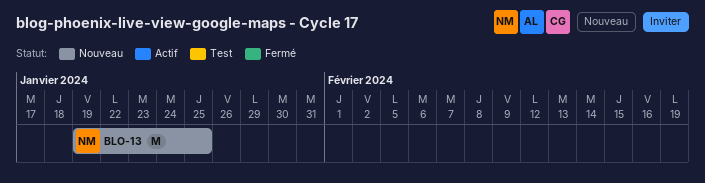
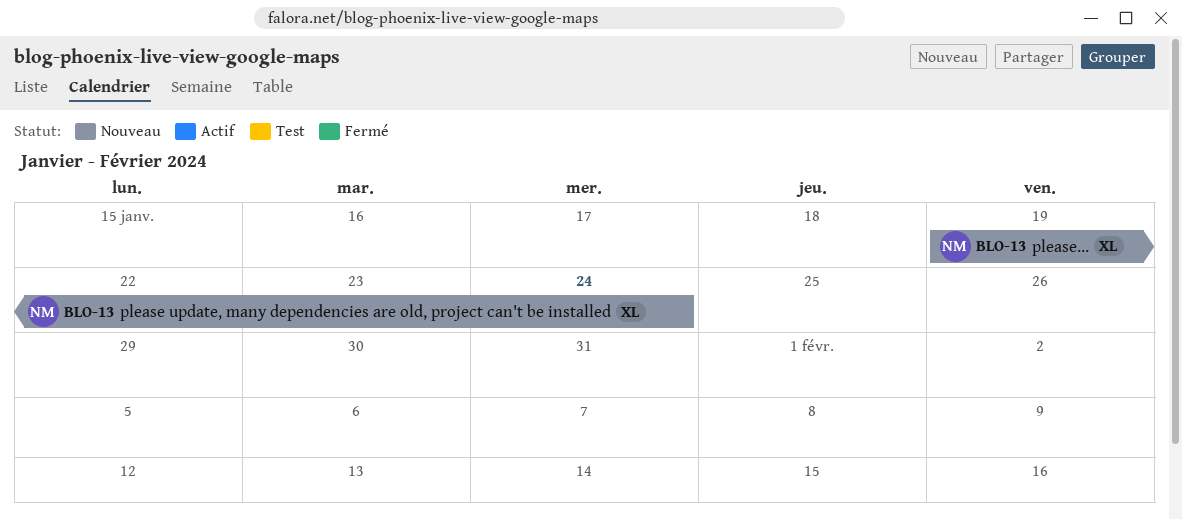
BLO-13, estimate: M -> XL
BLO-13, due: Jan 25 -> Jan 24

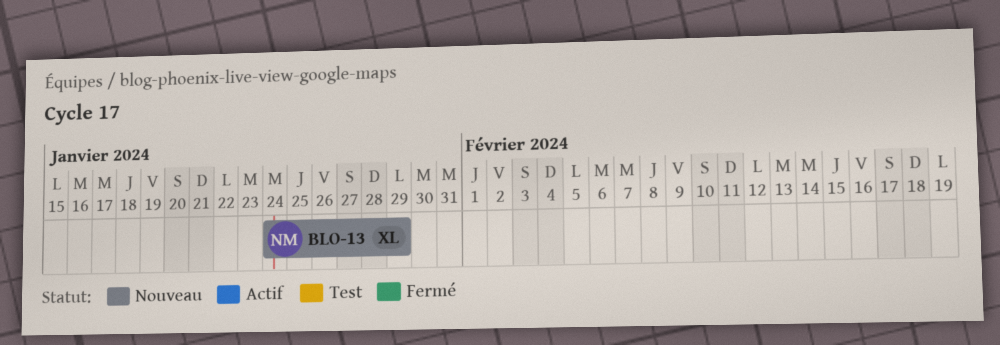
BLO-13, start: Jan 19 -> Jan 24
BLO-13, due: Jan 24 -> Jan 29

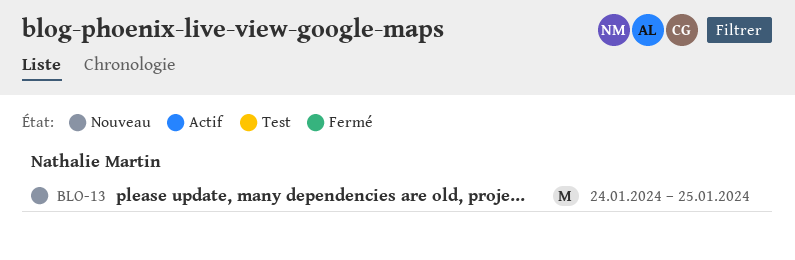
BLO-13, estimate: XL -> M
BLO-13, due: Jan 29 -> Jan 25

